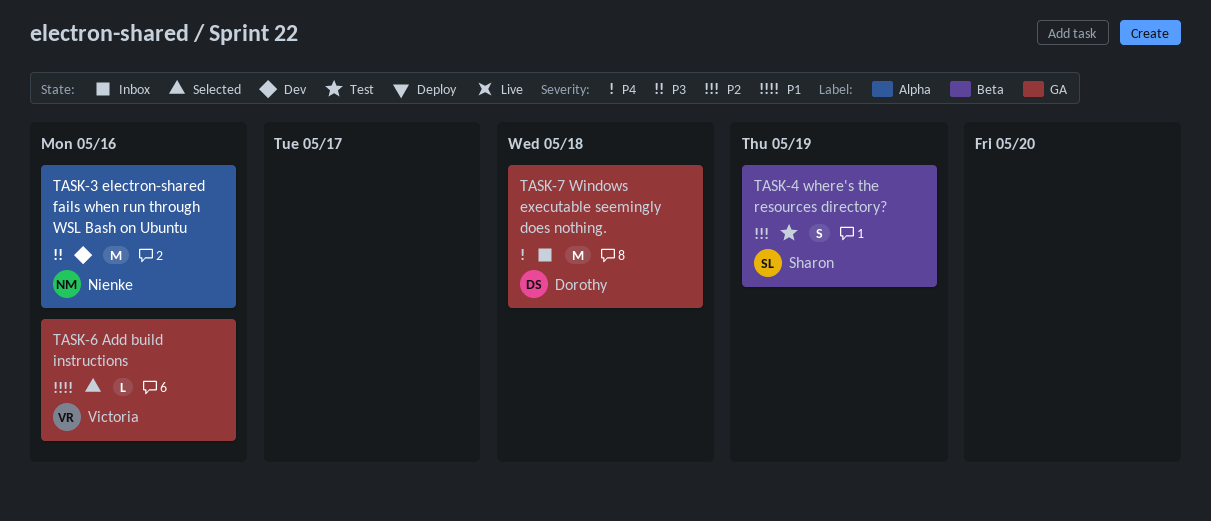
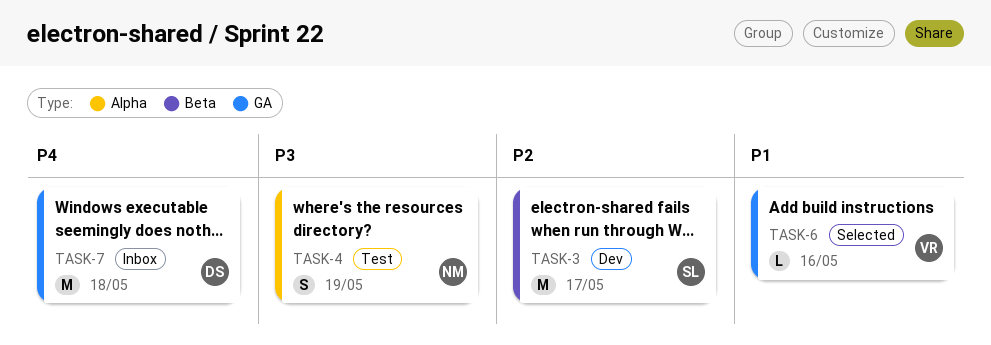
TASK-3, owner: Nienke -> Sharon
TASK-3, priority: P3 -> P2
TASK-3, label: Alpha -> Beta
TASK-3, due: May 16 -> May 17
TASK-4, owner: Sharon -> Nienke
TASK-4, priority: P2 -> P3
TASK-4, label: Beta -> Alpha

